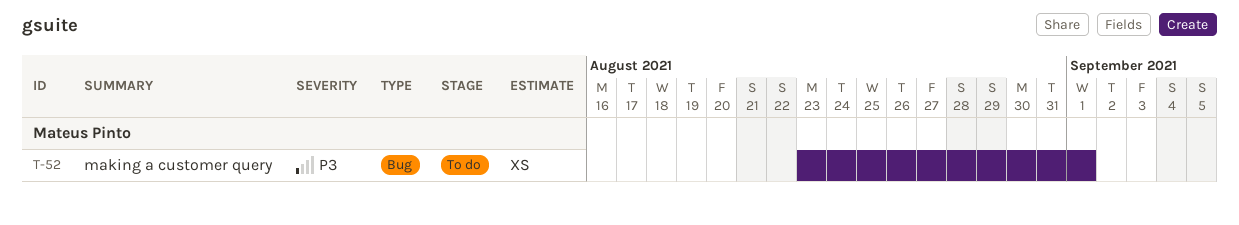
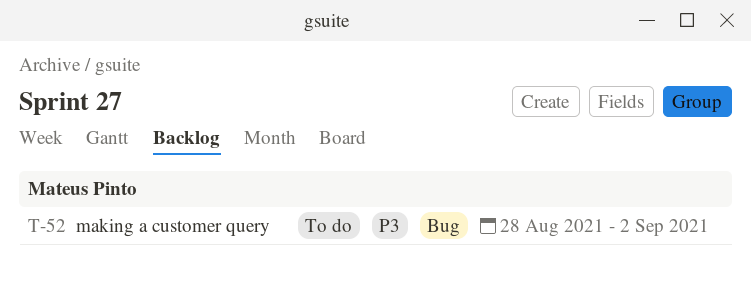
T-52, start: Aug 23 -> Aug 28
T-52, due: Sep 1 -> Sep 2

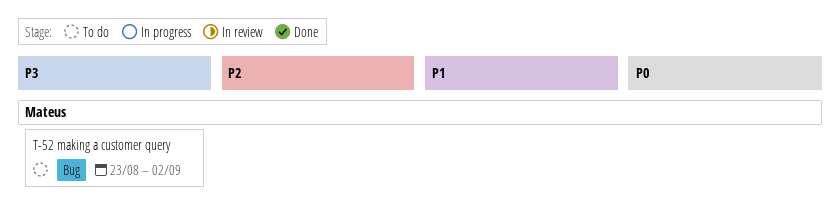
T-52, start: Aug 28 -> Aug 23

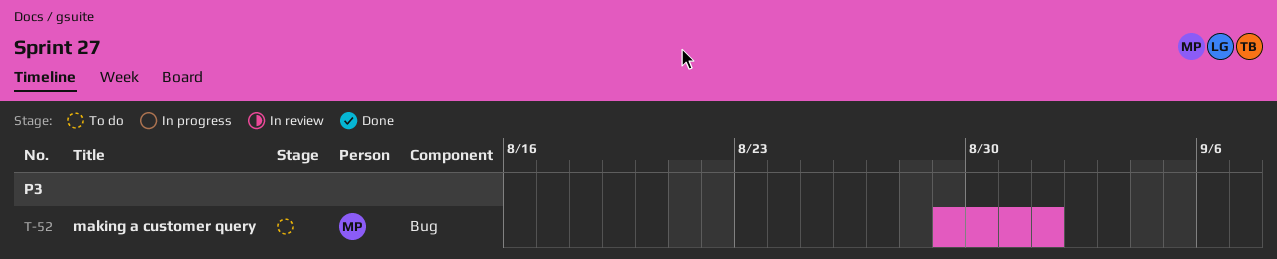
T-52, start: Aug 23 -> Aug 29
T-52, due: Sep 2 -> Sep 1

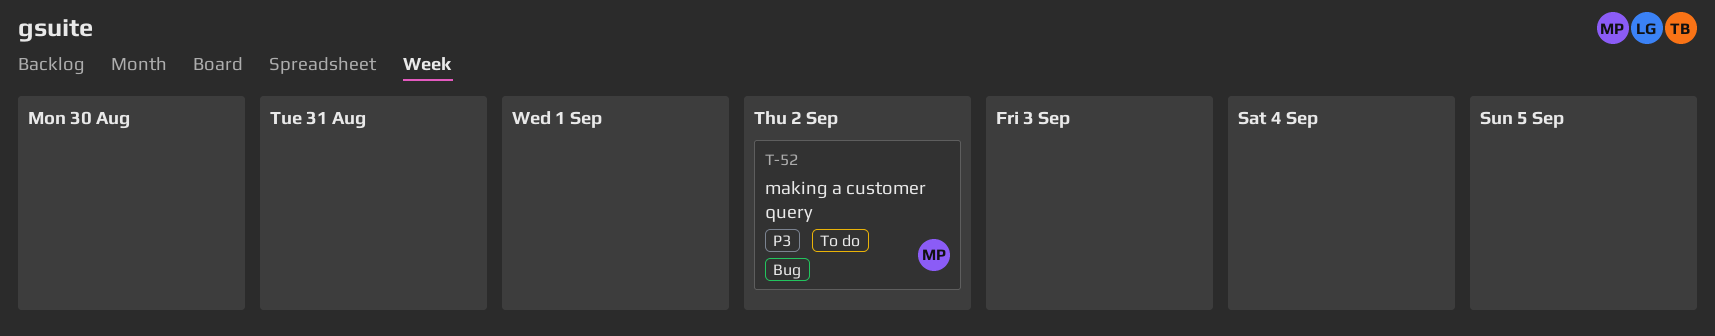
T-52, due: Sep 1 -> Sep 2

